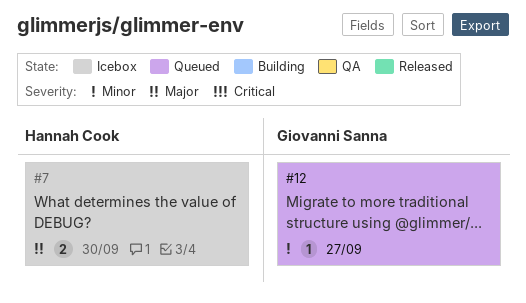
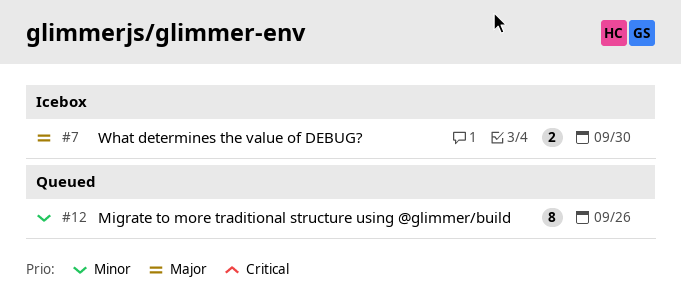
#12, estimate: 1 -> 8
#12, due: Sep 27 -> Sep 26

